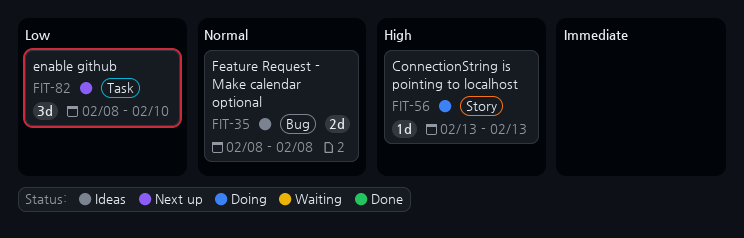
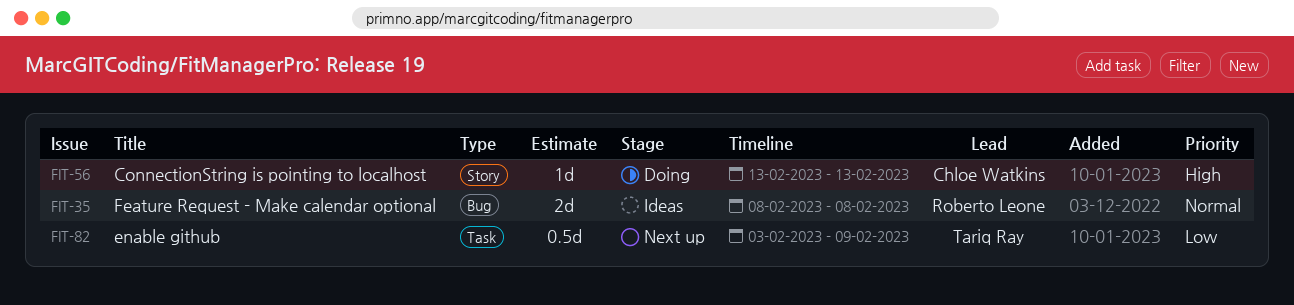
FIT-82, estimate: 3d -> 0.5d
FIT-82, start: Feb 8 -> Feb 3
FIT-82, due: Feb 10 -> Feb 9

